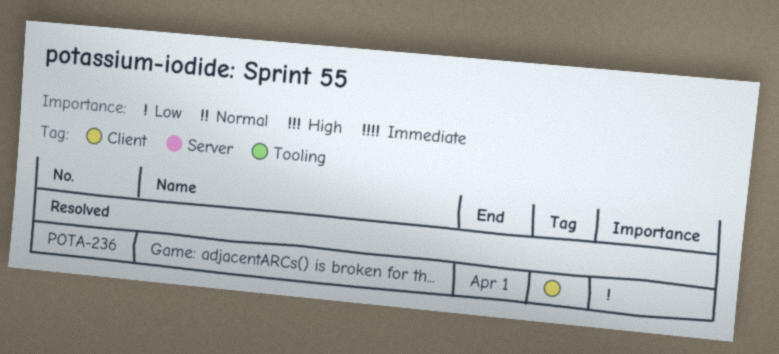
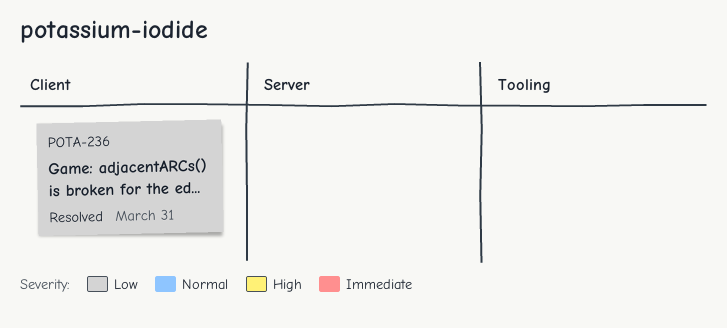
POTA-236, due: Apr 1 -> Mar 31

